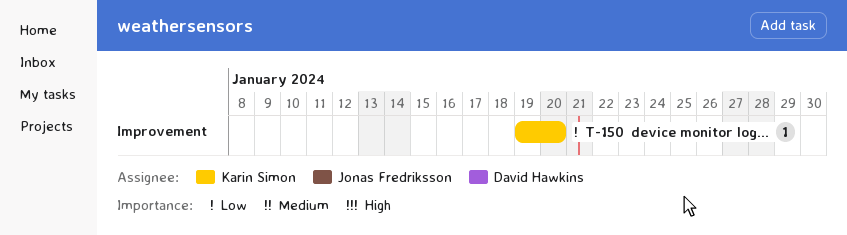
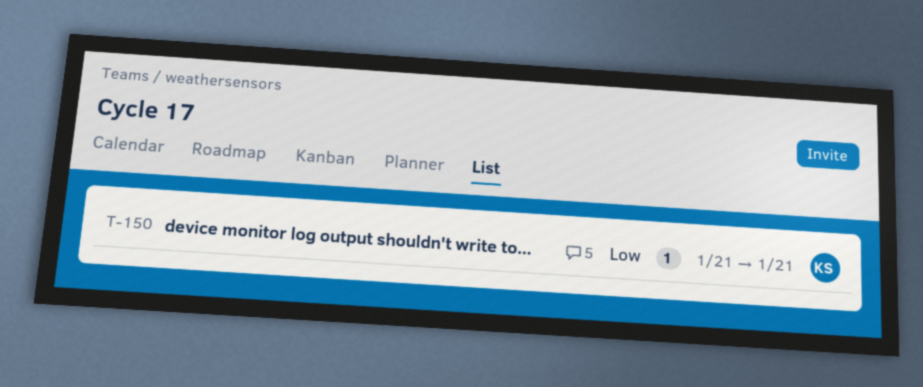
T-150, start: Jan 19 -> Jan 21
T-150, due: Jan 20 -> Jan 21

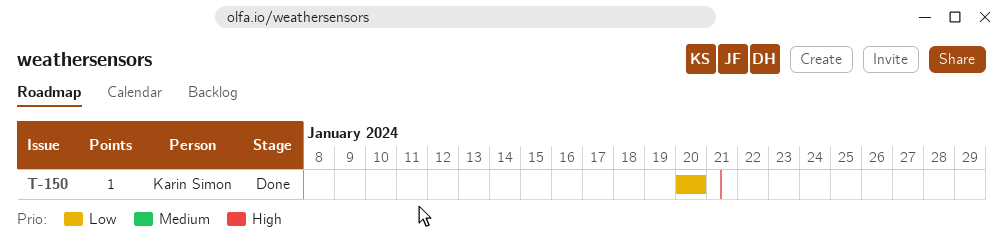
T-150, start: Jan 21 -> Jan 20
T-150, due: Jan 21 -> Jan 20

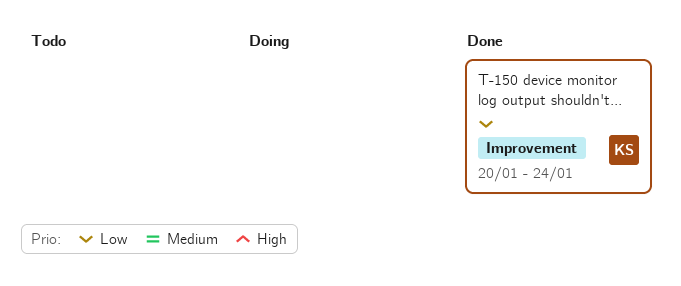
T-150, due: Jan 20 -> Jan 24

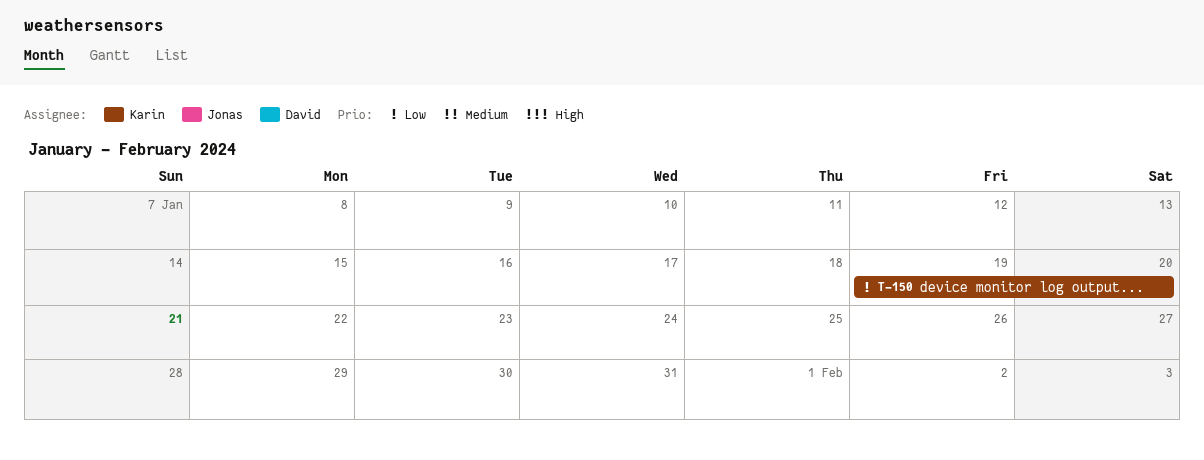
T-150, start: Jan 20 -> Jan 19
T-150, due: Jan 24 -> Jan 20

